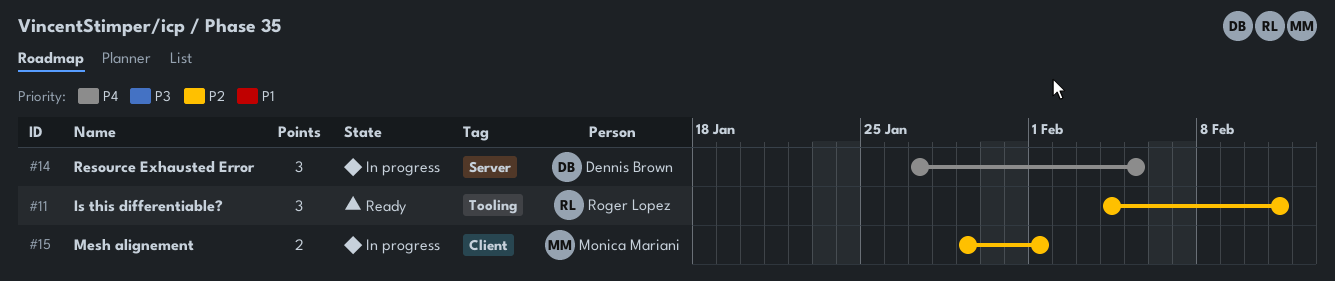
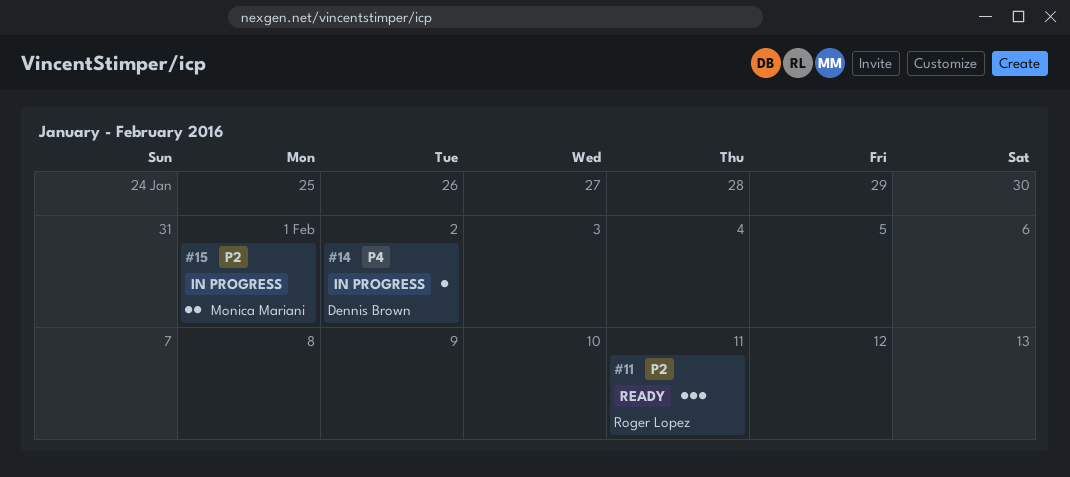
#14, estimate: 3 -> 1
#14, due: Feb 5 -> Feb 2

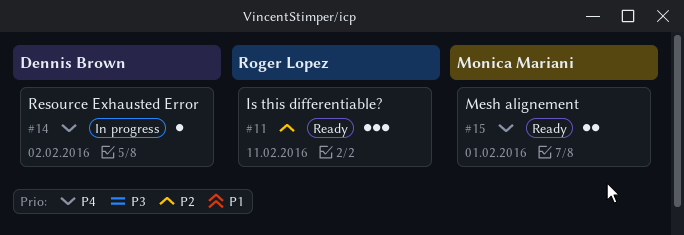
#15, status: In progress -> Ready
#15, priority: P2 -> P4

